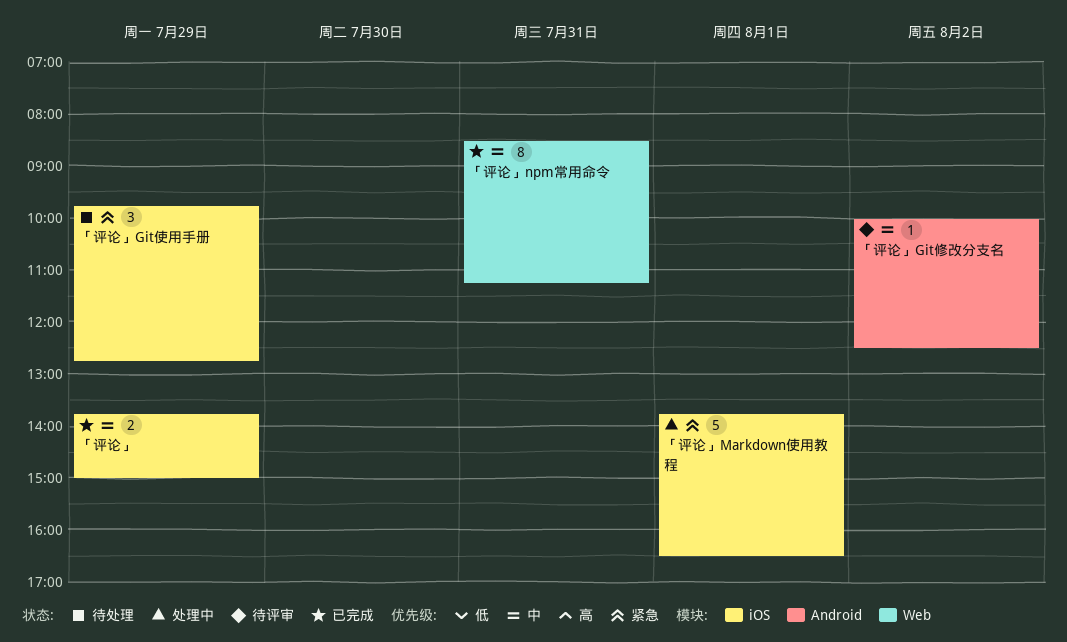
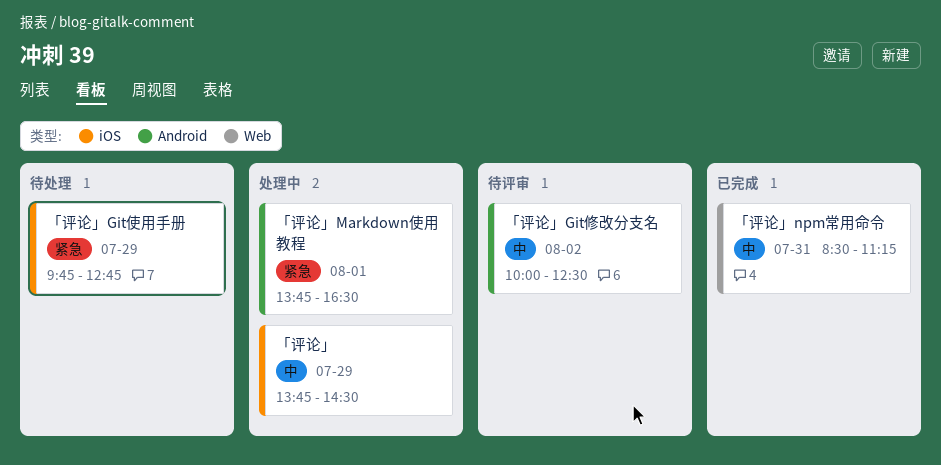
「评论」, status: 已完成 -> 处理中
「评论」, ends: 15:00 -> 14:30
「评论」Markdown使用教程, label: iOS -> Android

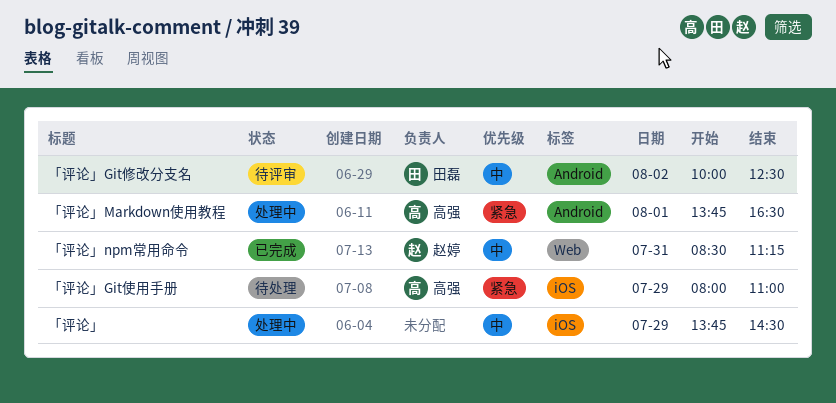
「评论」Git使用手册, begins: 09:45 -> 08:00
「评论」Git使用手册, ends: 12:45 -> 11:00

